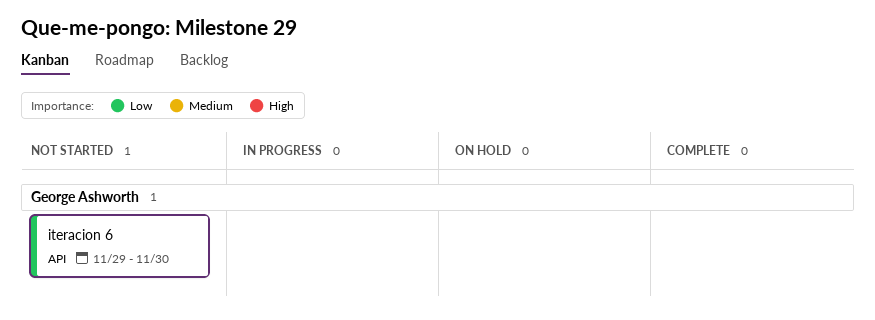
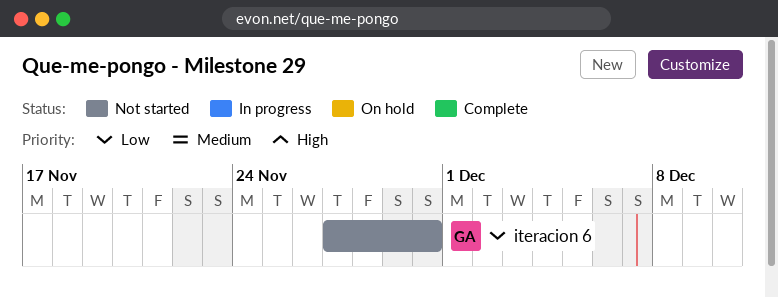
iteracion 6, start: Nov 29 -> Nov 27

